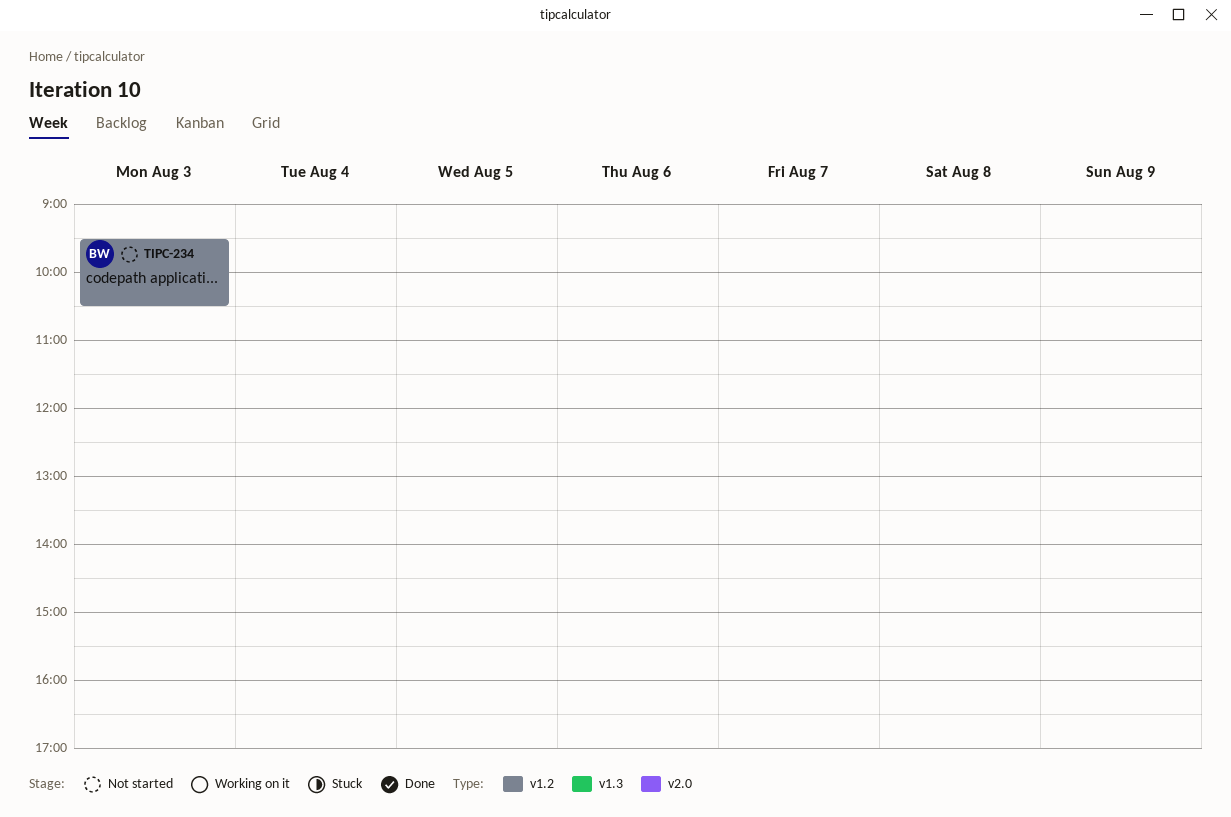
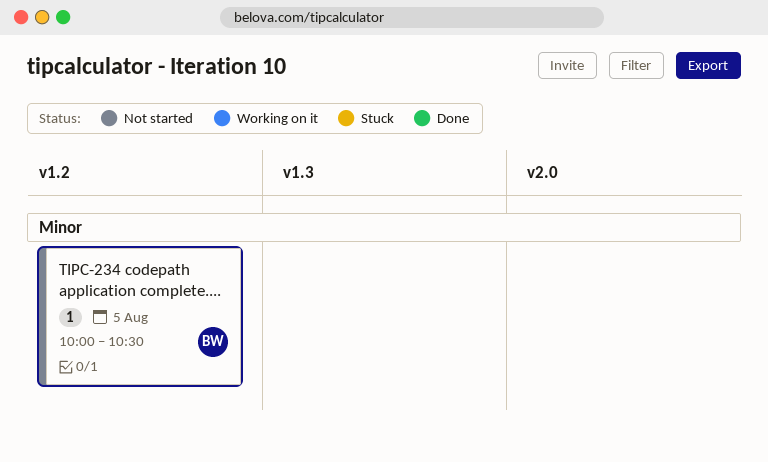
TIPC-234, day: Aug 3 -> Aug 5
TIPC-234, begins: 09:30 -> 10:00

